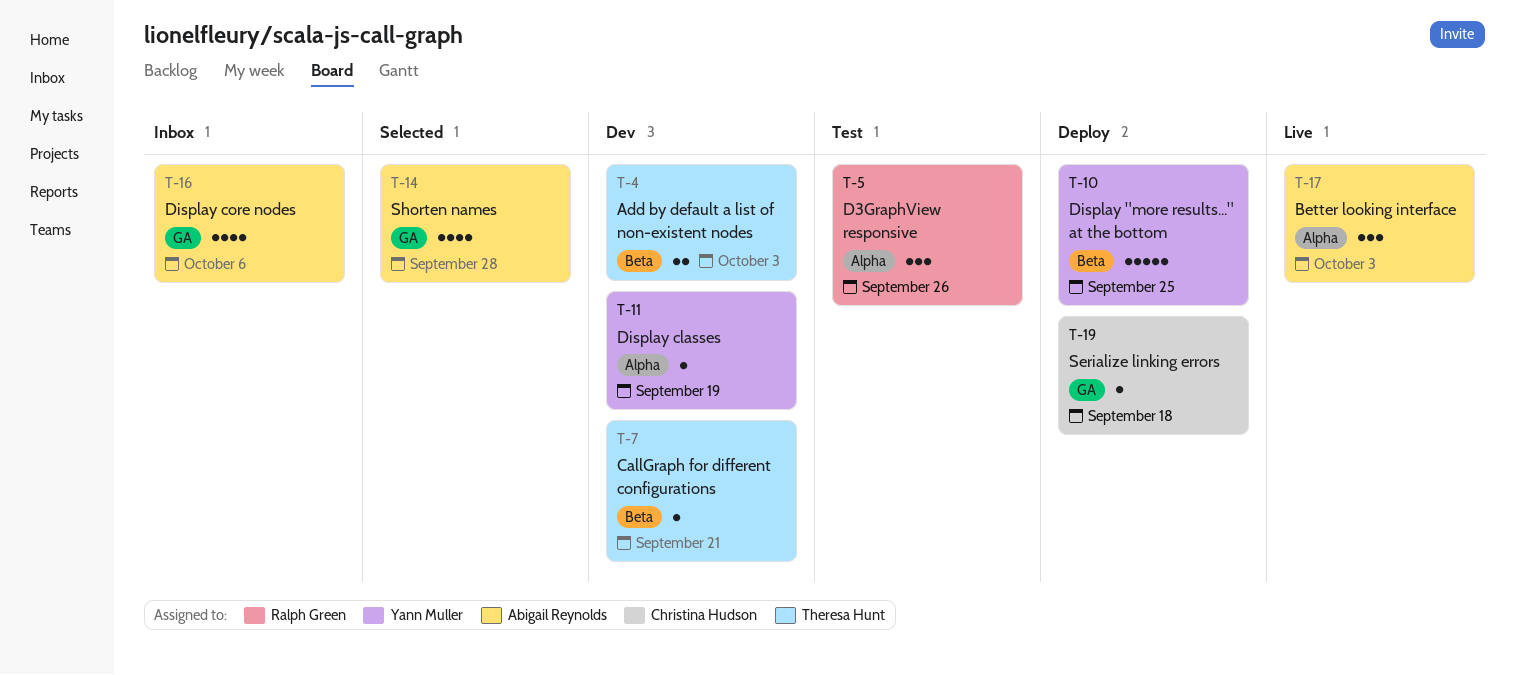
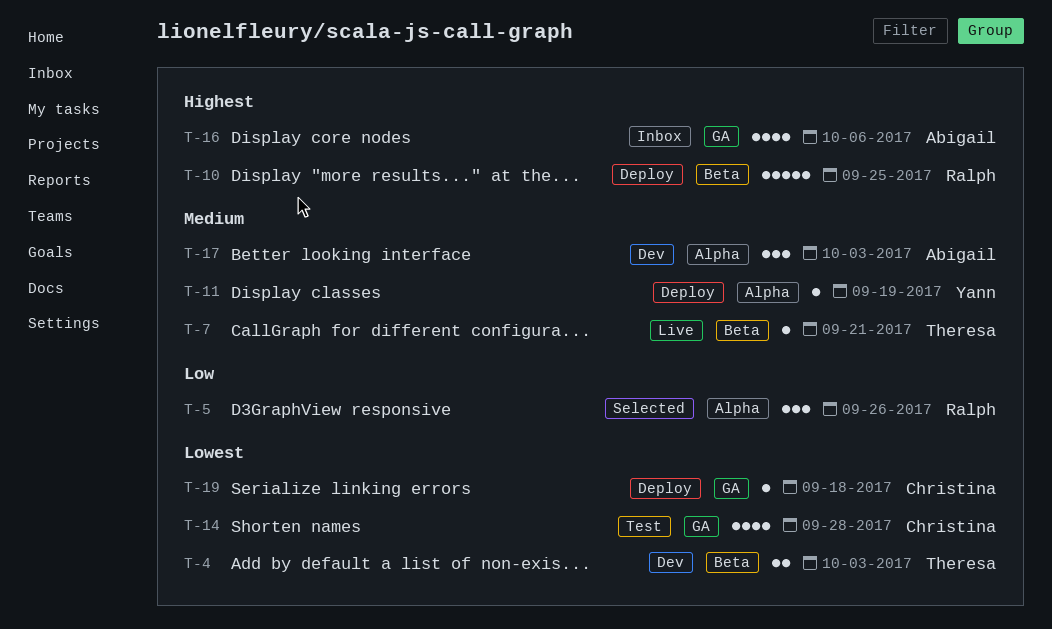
T-5, status: Test -> Selected
T-7, status: Dev -> Live
T-10, owner: Yann Muller -> Ralph Green
T-11, status: Dev -> Deploy
T-14, status: Selected -> Test
T-14, owner: Abigail Reynolds -> Christina Hudson
T-17, status: Live -> Dev

